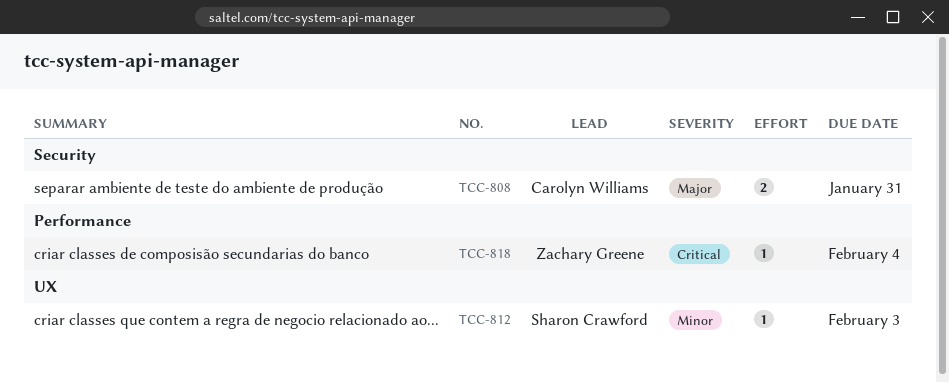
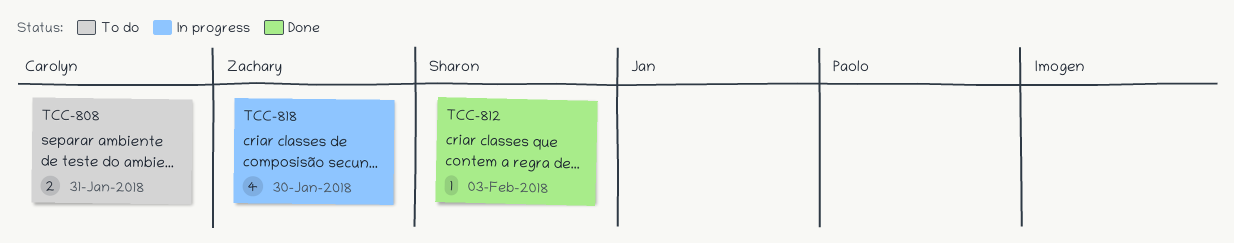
TCC-818, estimate: 1 -> 4
TCC-818, due: Feb 4 -> Jan 30

